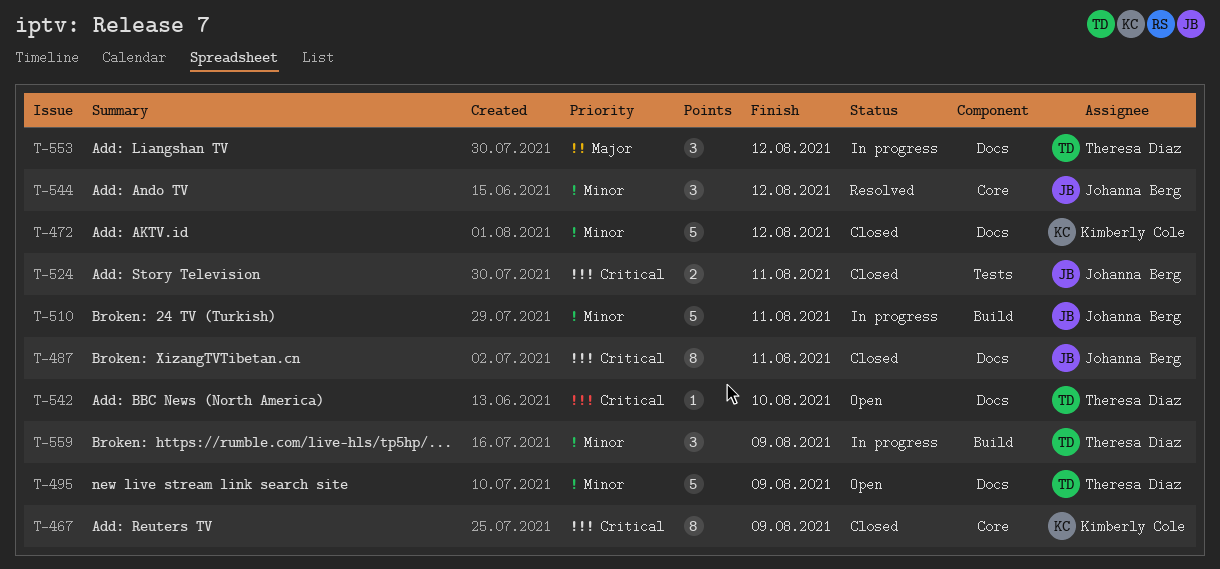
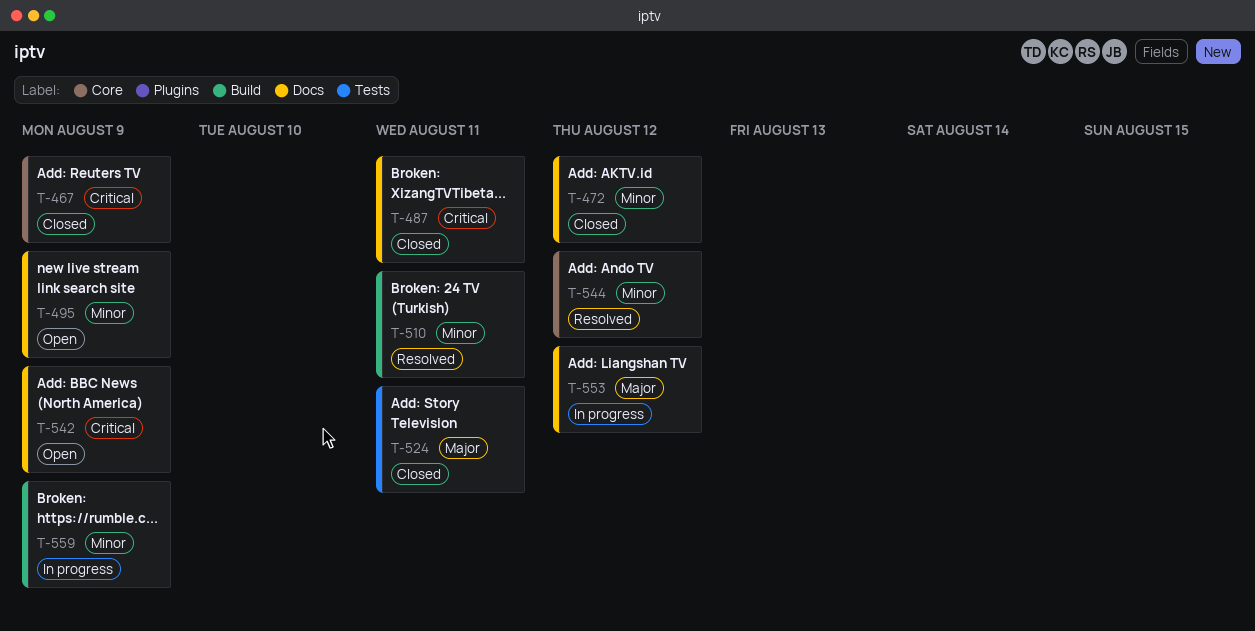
T-510, status: In progress -> Resolved
T-524, priority: Critical -> Major
T-542, due: Aug 10 -> Aug 9

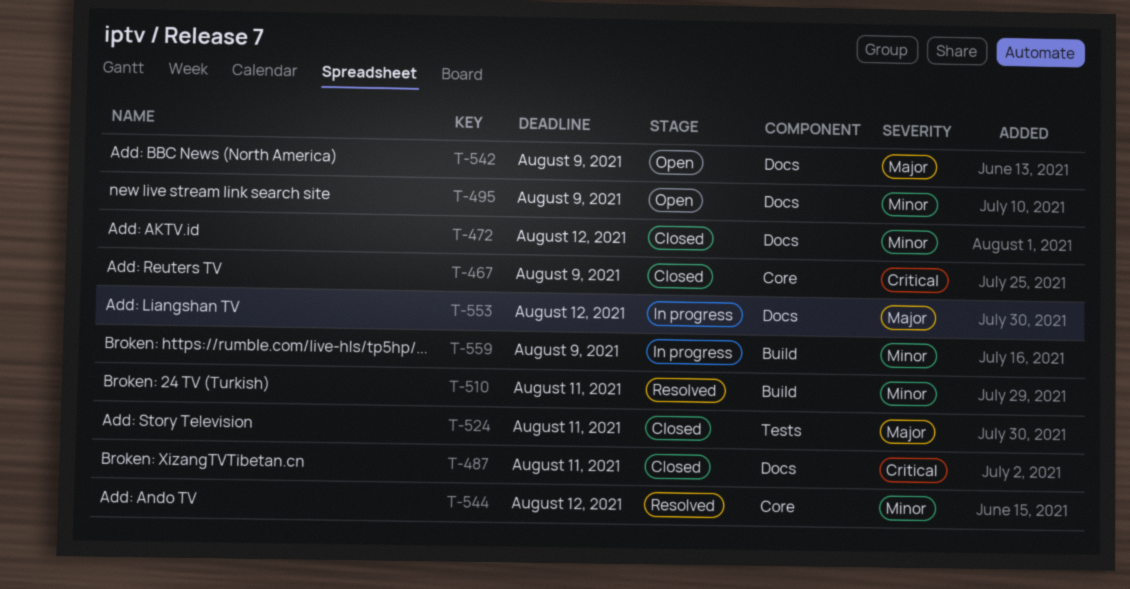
T-542, priority: Critical -> Major

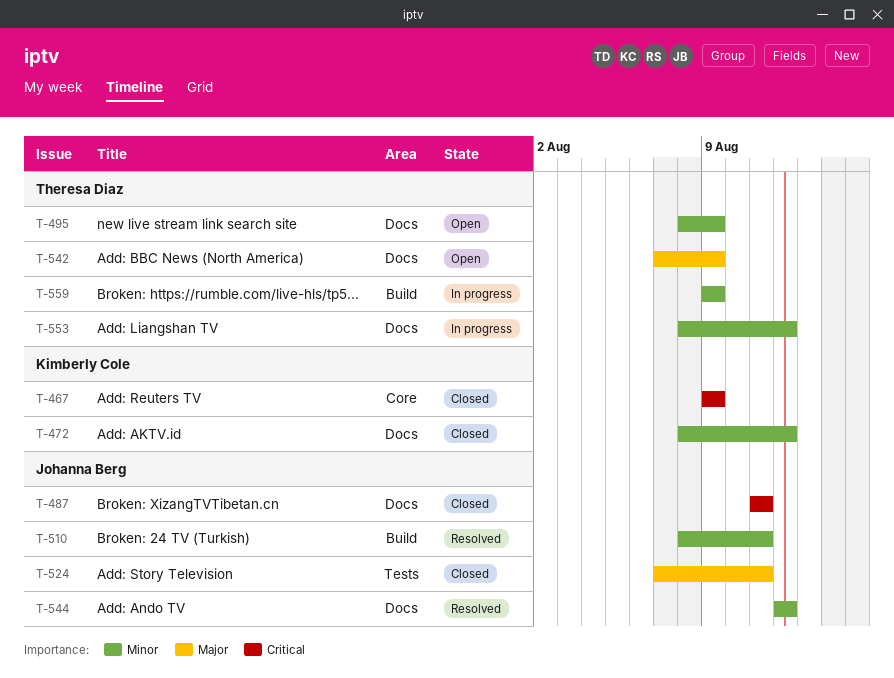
T-544, label: Core -> Docs
T-553, priority: Major -> Minor

